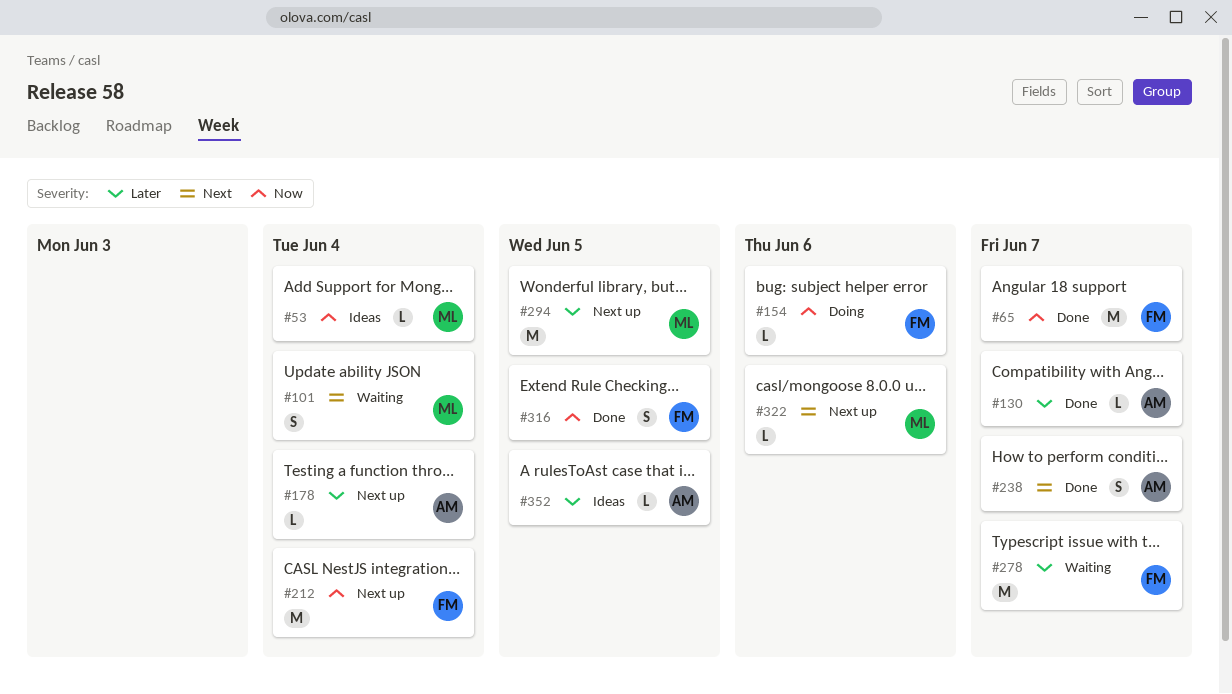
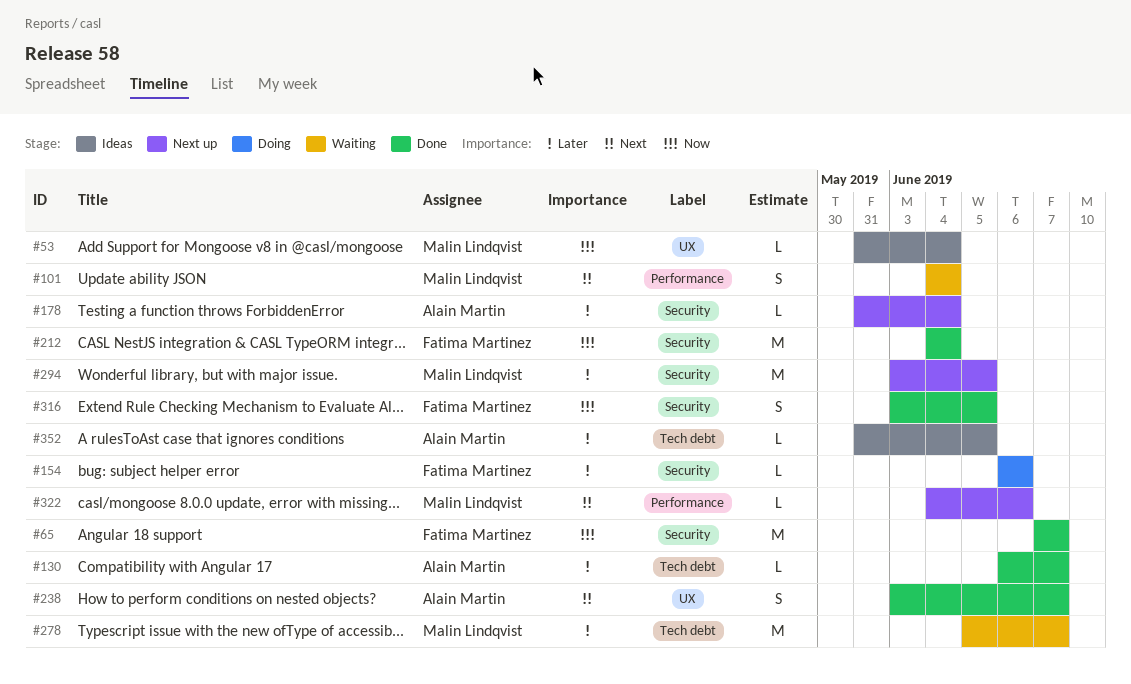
#154, priority: Now -> Later
#212, status: Next up -> Done
#278, owner: Fatima Martinez -> Malin Lindqvist

